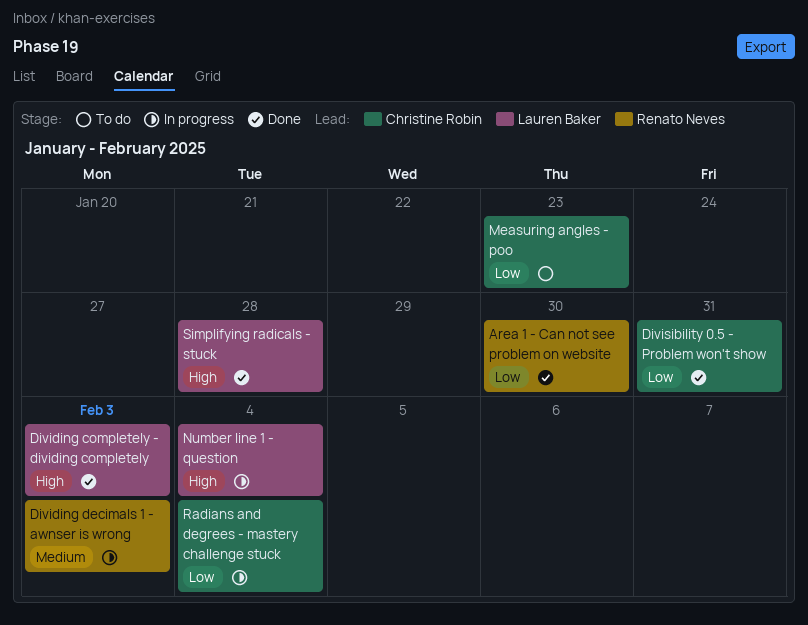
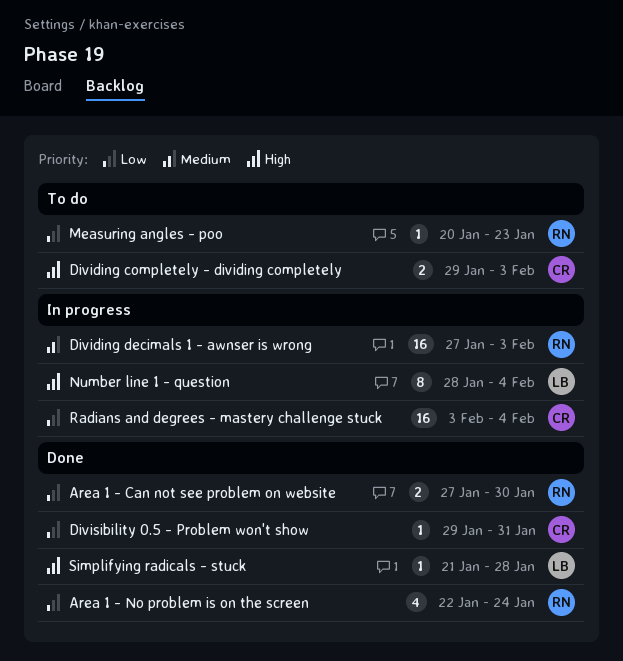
Area 1 - No problem is on the screen: none -> present
Dividing completely - dividing completely, status: Done -> To do
Dividing completely - dividing completely, owner: Lauren Baker -> Christine Robin
Measuring angles - poo, owner: Christine Robin -> Renato Neves

